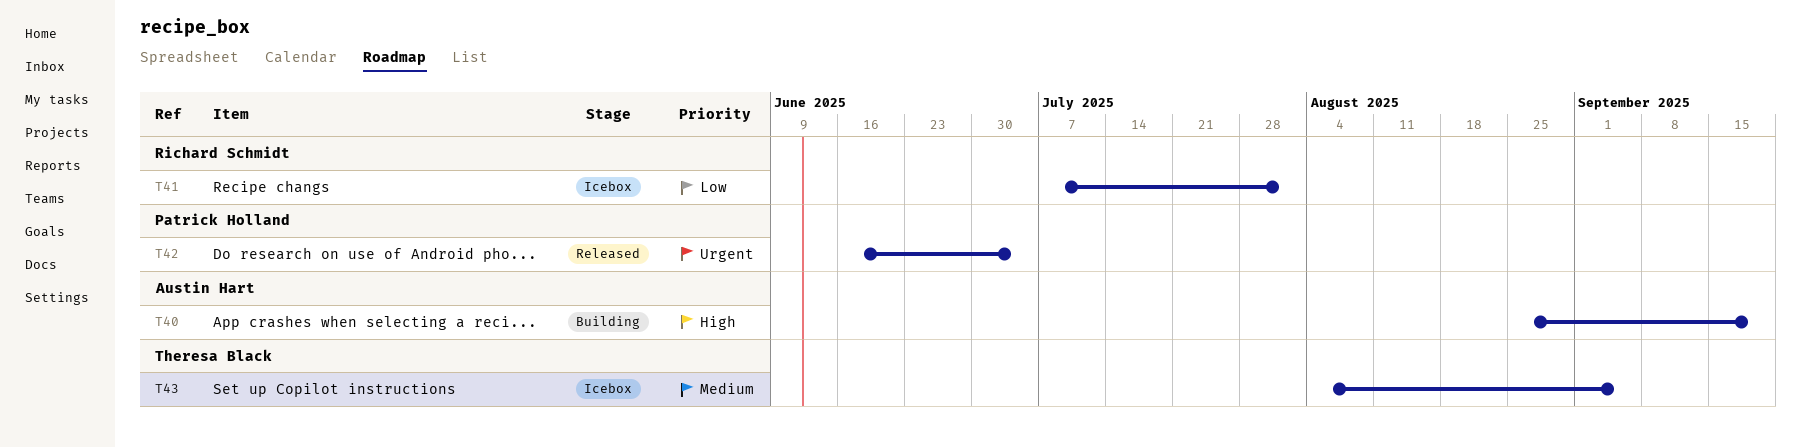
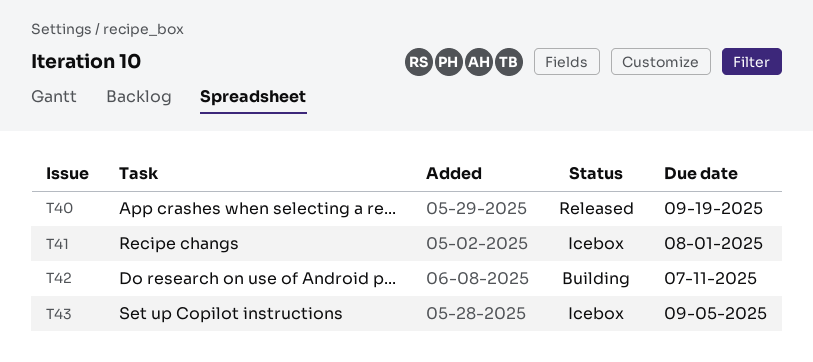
T40, status: Building -> Released
T42, status: Released -> Building
T42, due: Jul 4 -> Jul 11

